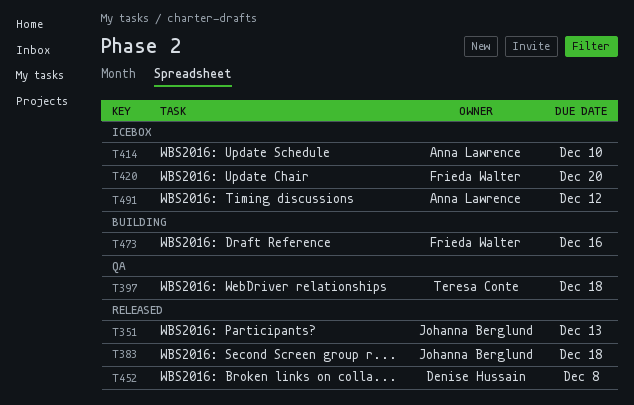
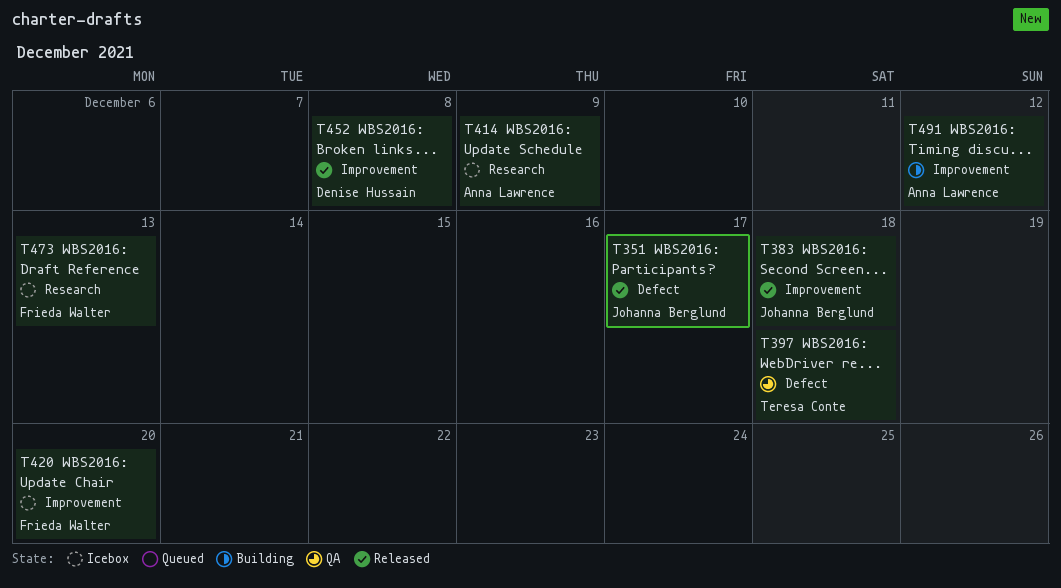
T351, due: Dec 13 -> Dec 17
T414, due: Dec 10 -> Dec 9
T473, status: Building -> Icebox
T473, due: Dec 16 -> Dec 13
T491, status: Icebox -> Building

